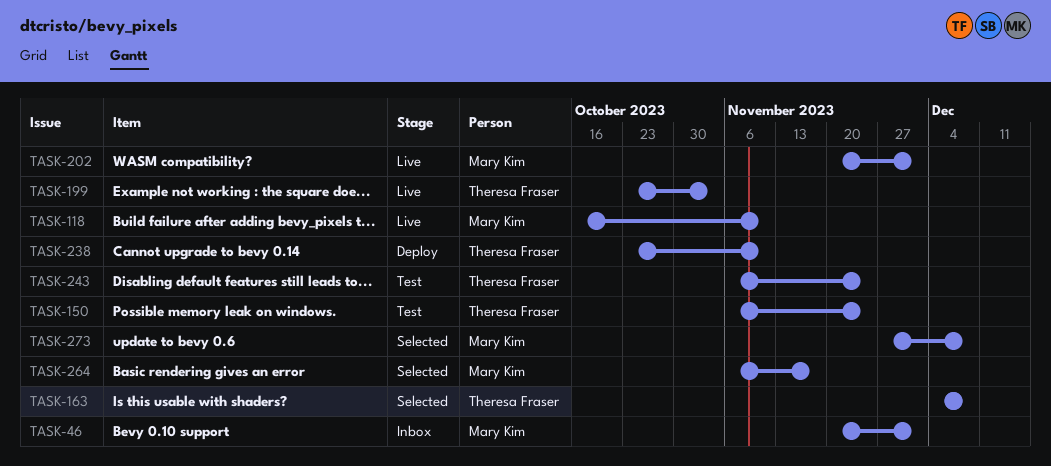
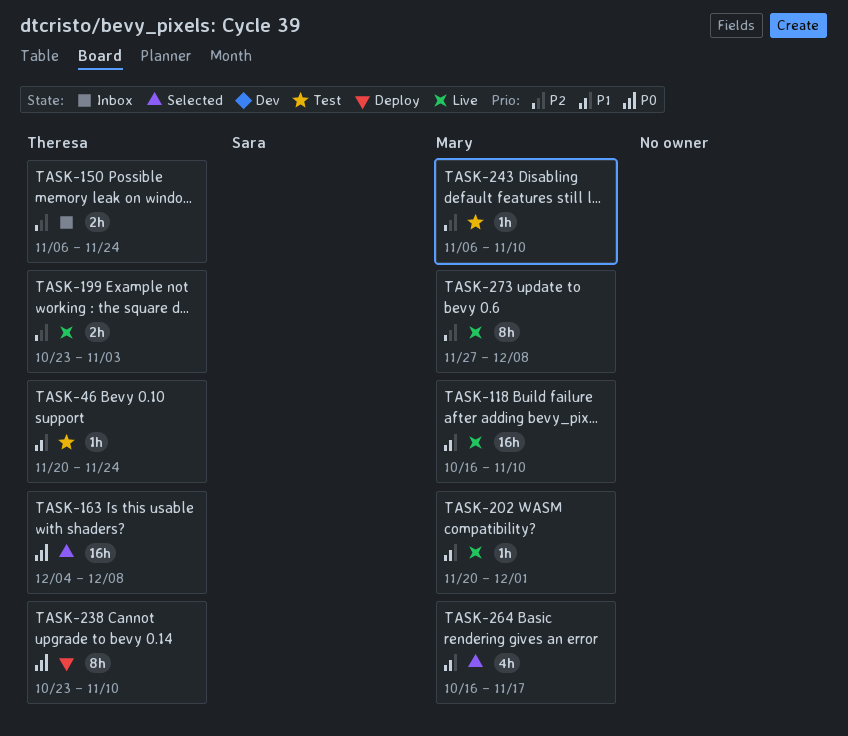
TASK-46, status: Inbox -> Test
TASK-46, owner: Mary Kim -> Theresa Fraser
TASK-46, due: Dec 1 -> Nov 24
TASK-150, status: Test -> Inbox
TASK-243, owner: Theresa Fraser -> Mary Kim
TASK-243, due: Nov 24 -> Nov 10
TASK-264, start: Nov 6 -> Oct 16
TASK-273, status: Selected -> Live

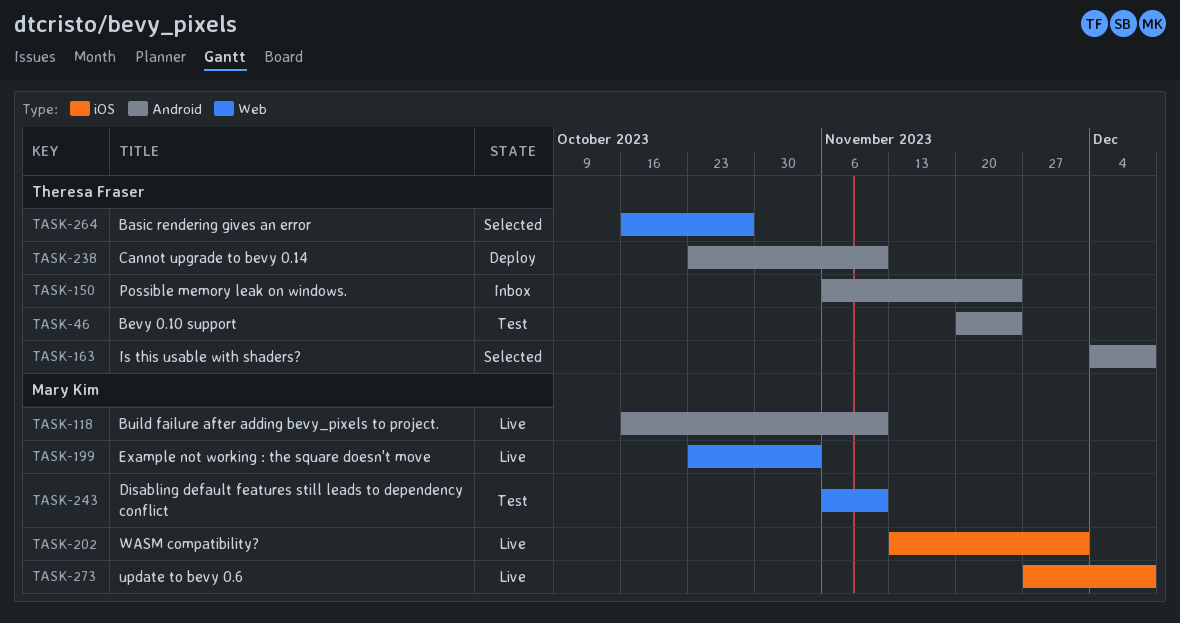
TASK-199, owner: Theresa Fraser -> Mary Kim
TASK-202, start: Nov 20 -> Nov 13
TASK-264, owner: Mary Kim -> Theresa Fraser
TASK-264, due: Nov 17 -> Oct 27

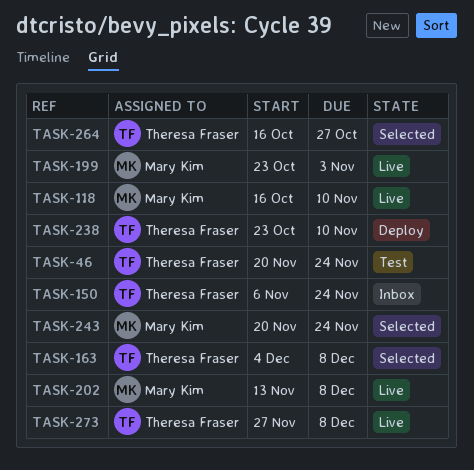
TASK-202, due: Dec 1 -> Dec 8
TASK-243, status: Test -> Selected
TASK-243, start: Nov 6 -> Nov 20
TASK-243, due: Nov 10 -> Nov 24
TASK-273, owner: Mary Kim -> Theresa Fraser

